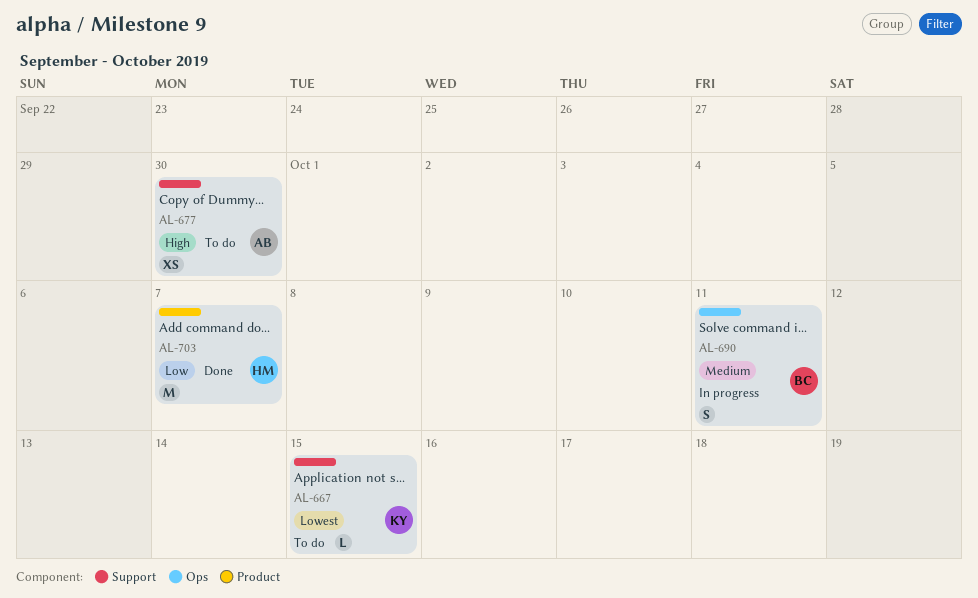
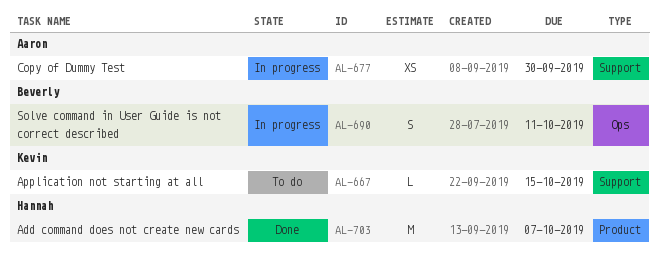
AL-677, status: To do -> In progress

